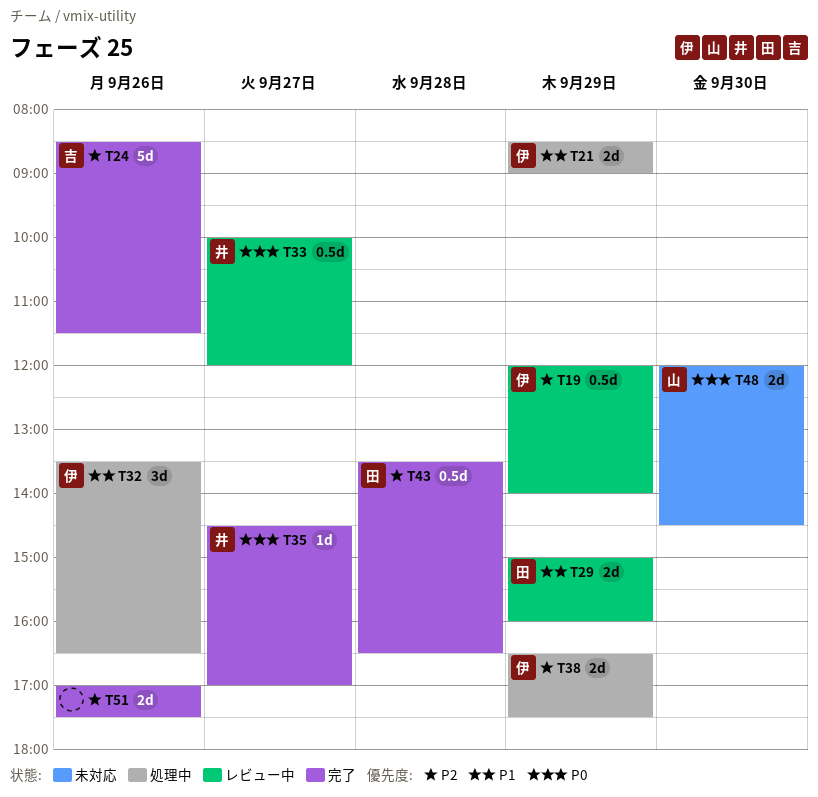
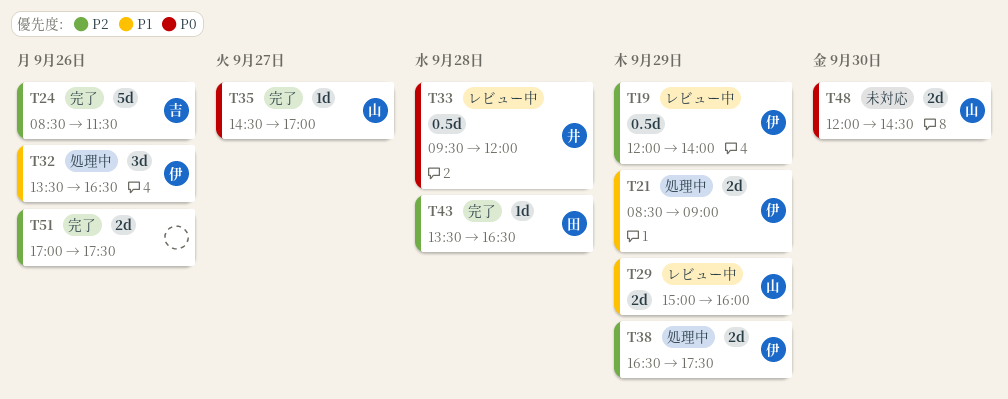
T29, owner: 田 -> 山
T33, day: Sep 27 -> Sep 28
T33, begins: 10:00 -> 09:30
T35, owner: 井 -> 山
T43, estimate: 0.5d -> 1d

